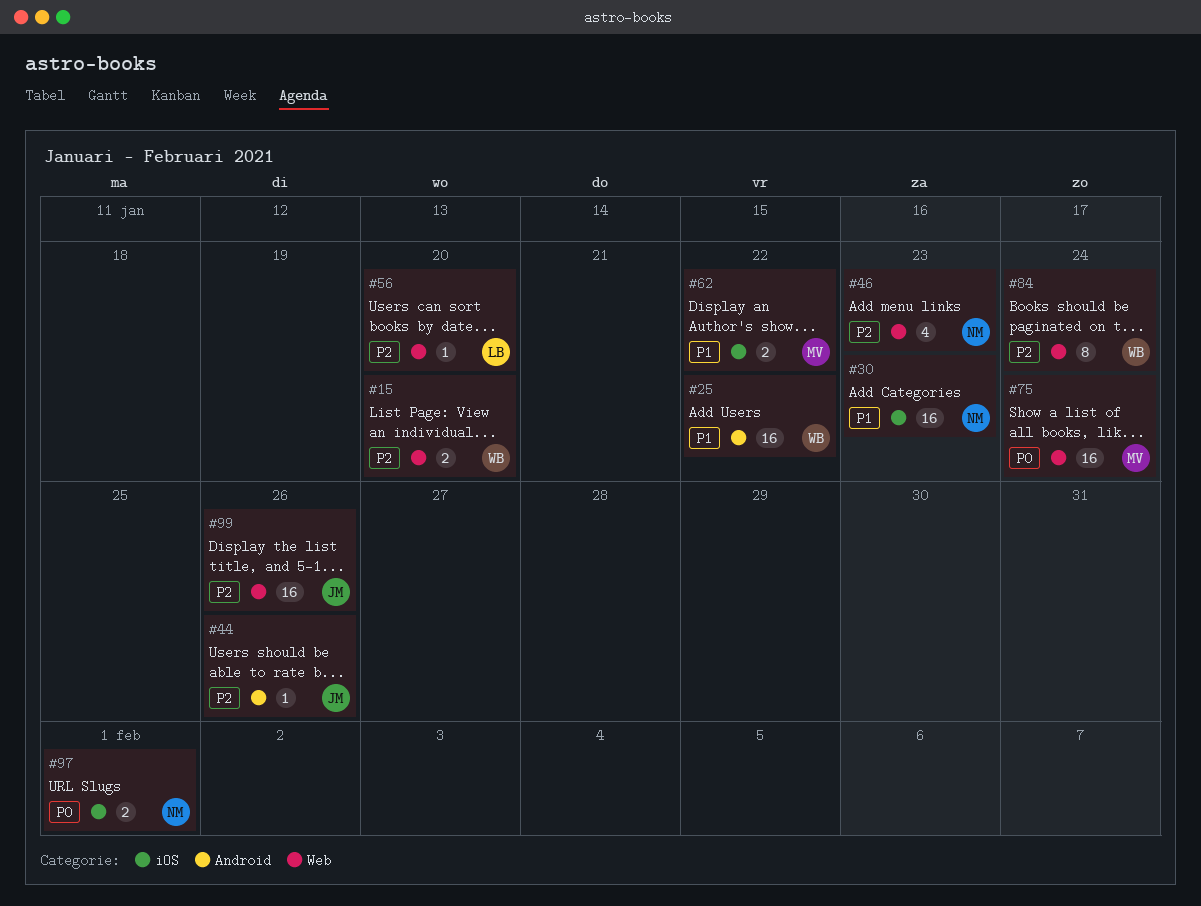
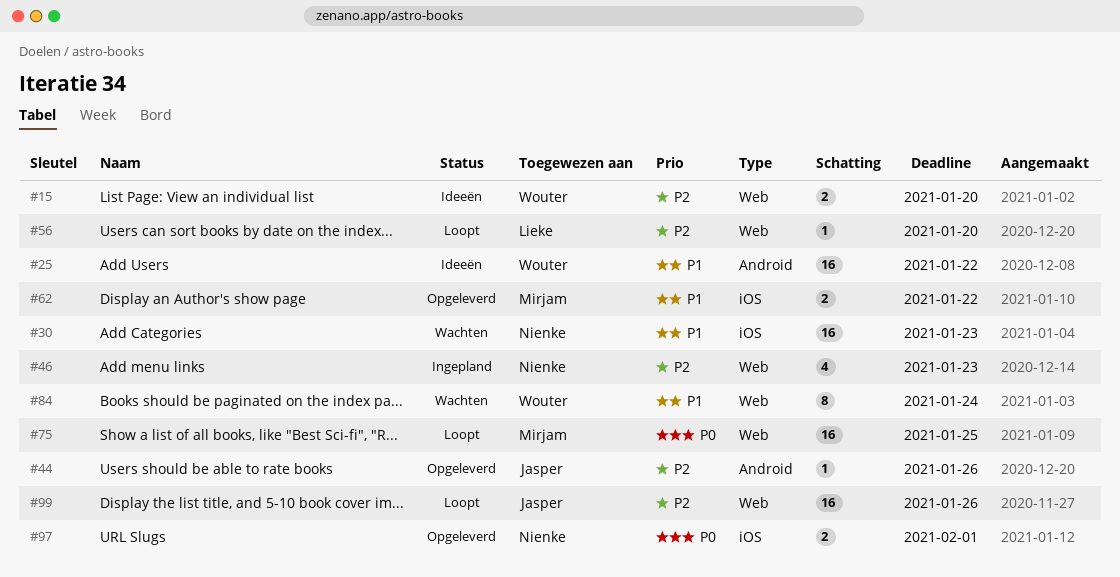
#75, due: Jan 24 -> Jan 25
#84, priority: P2 -> P1

